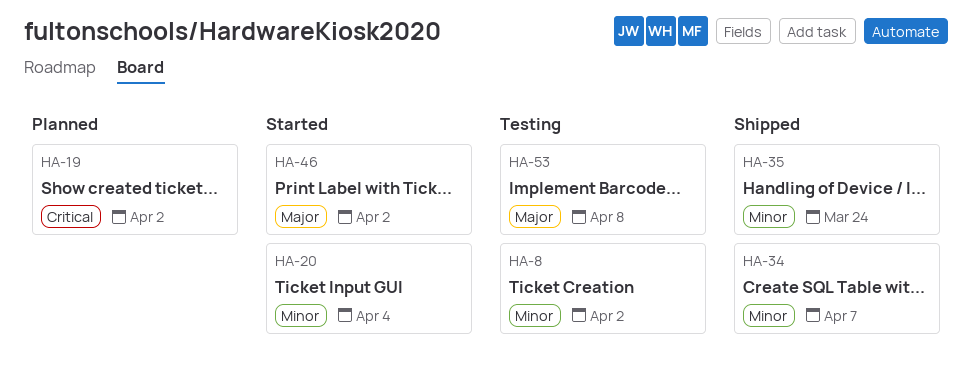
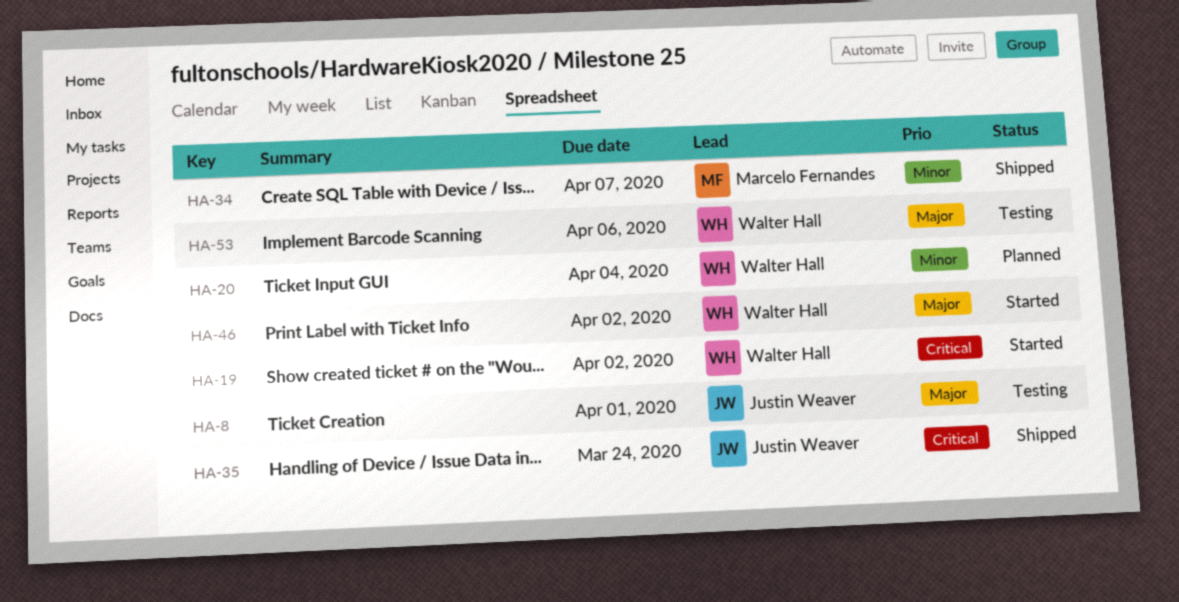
HA-8, priority: Minor -> Major
HA-8, due: Apr 2 -> Apr 1
HA-19, status: Planned -> Started
HA-20, status: Started -> Planned
HA-35, priority: Minor -> Critical
HA-53, due: Apr 8 -> Apr 6

